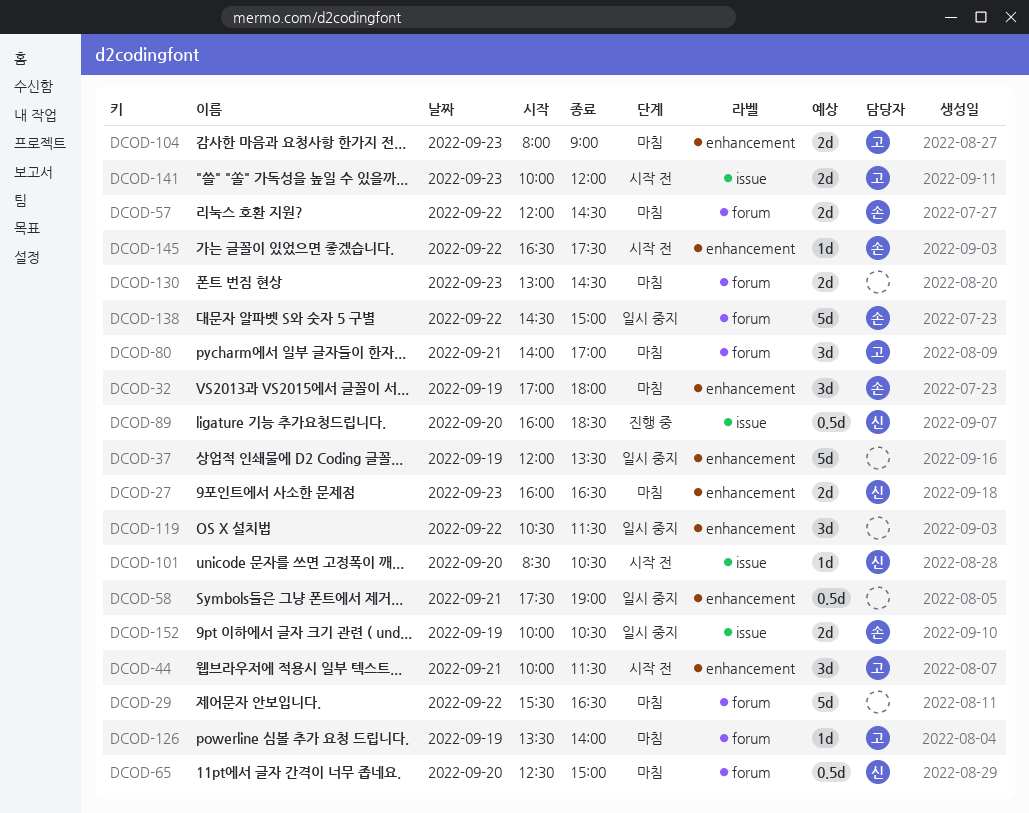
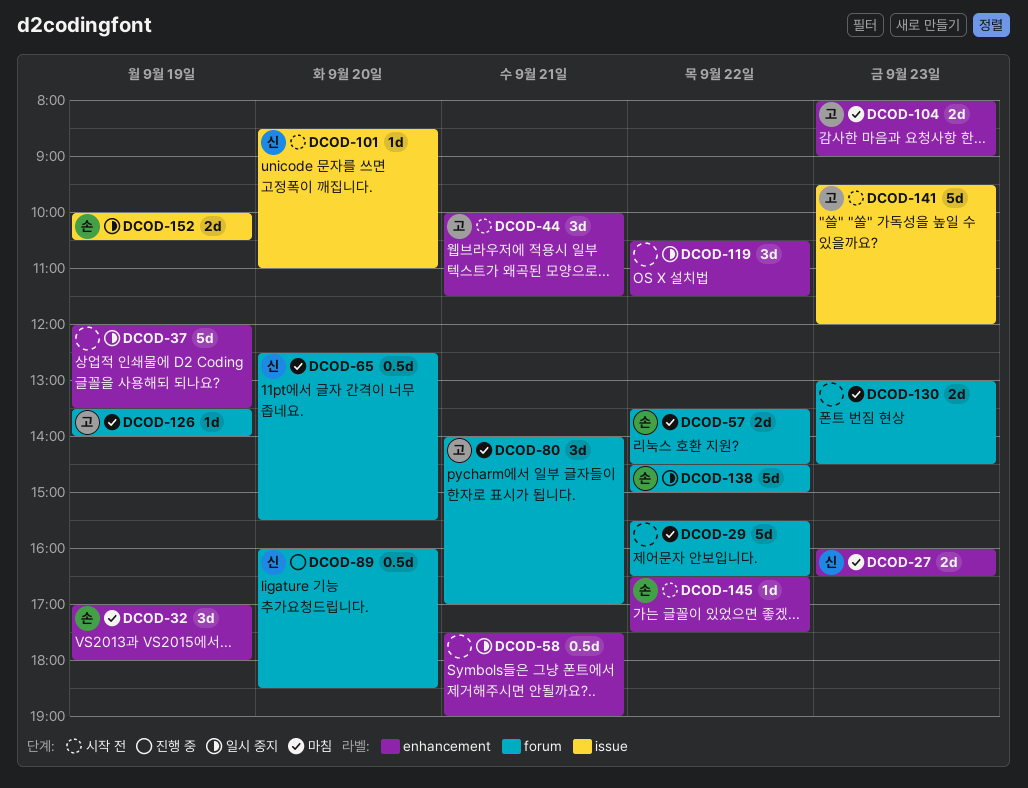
DCOD-57, begins: 12:00 -> 13:30
DCOD-65, ends: 15:00 -> 15:30
DCOD-89, label: issue -> forum
DCOD-101, ends: 10:30 -> 11:00
DCOD-141, estimate: 2d -> 5d
DCOD-141, begins: 10:00 -> 09:30

